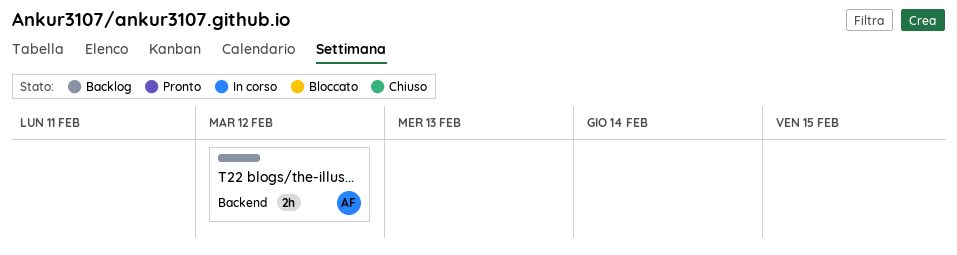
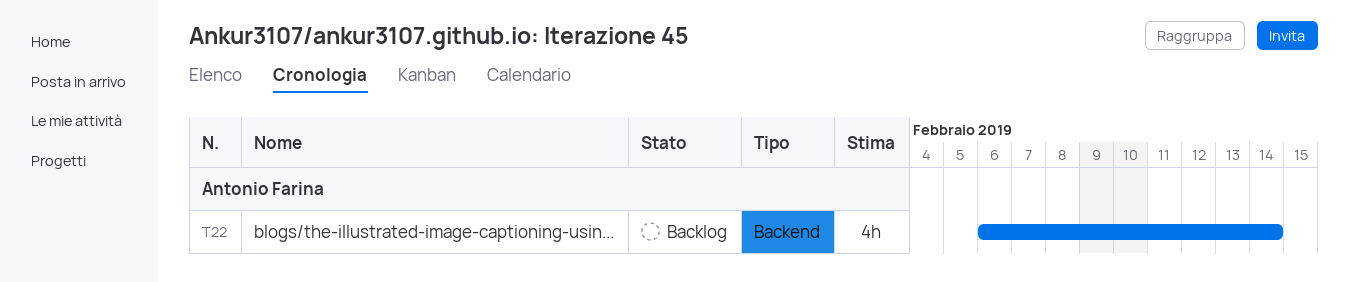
T22, estimate: 2h -> 4h
T22, due: Feb 12 -> Feb 14

